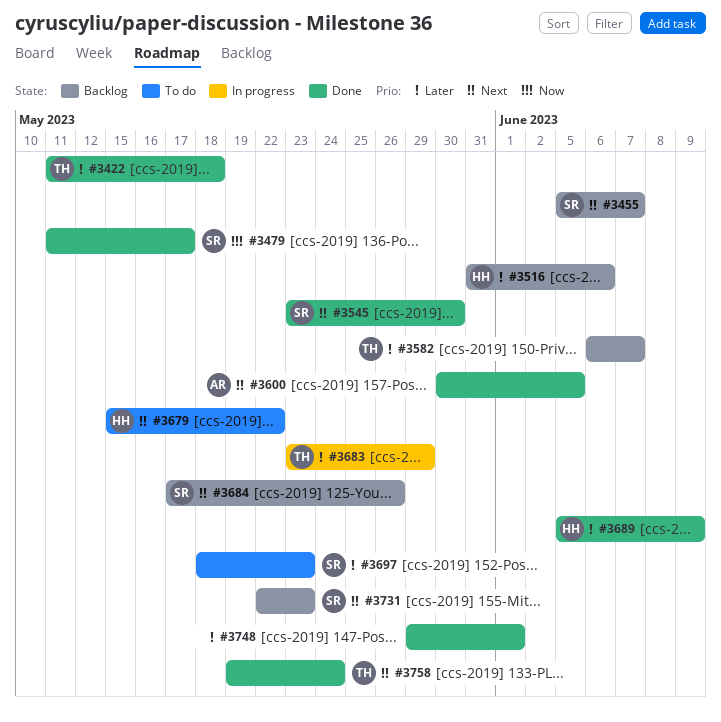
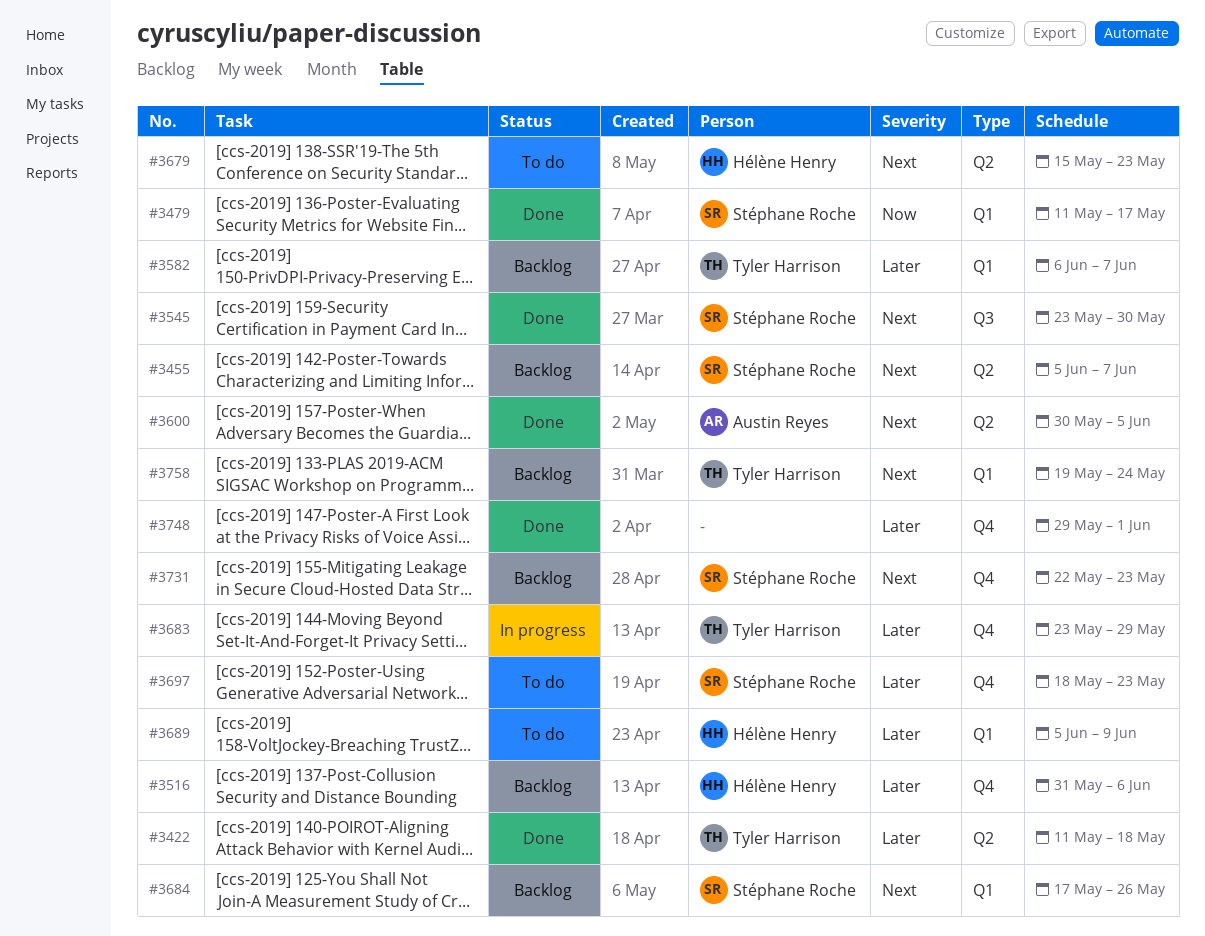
#3679, due: May 22 -> May 23
#3689, status: Done -> To do
#3758, status: Done -> Backlog

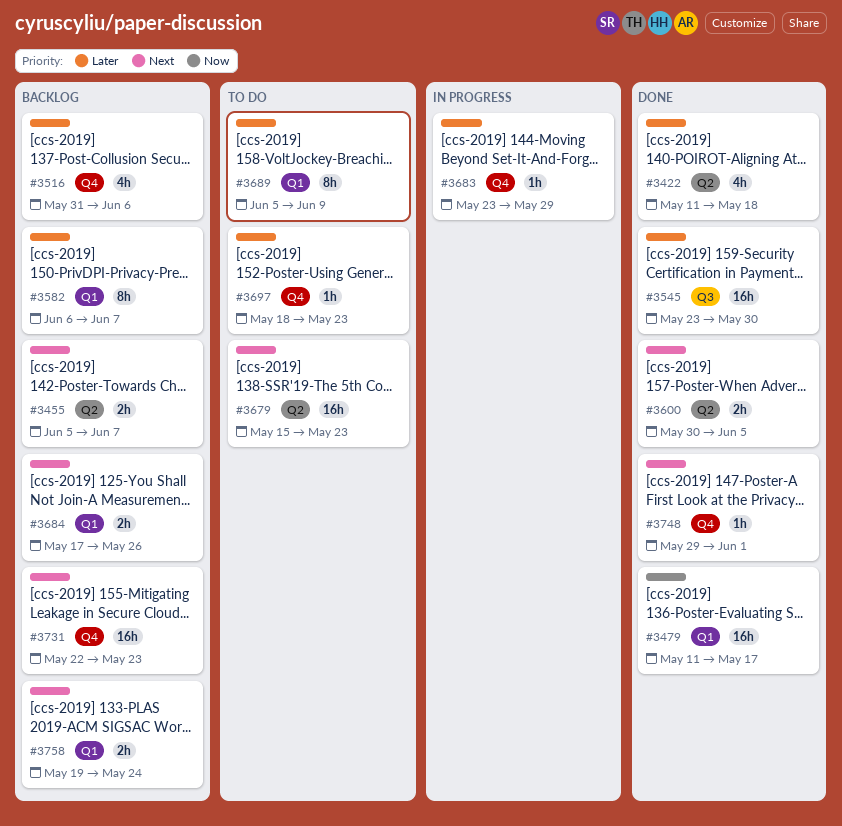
#3545, priority: Next -> Later
#3748, priority: Later -> Next

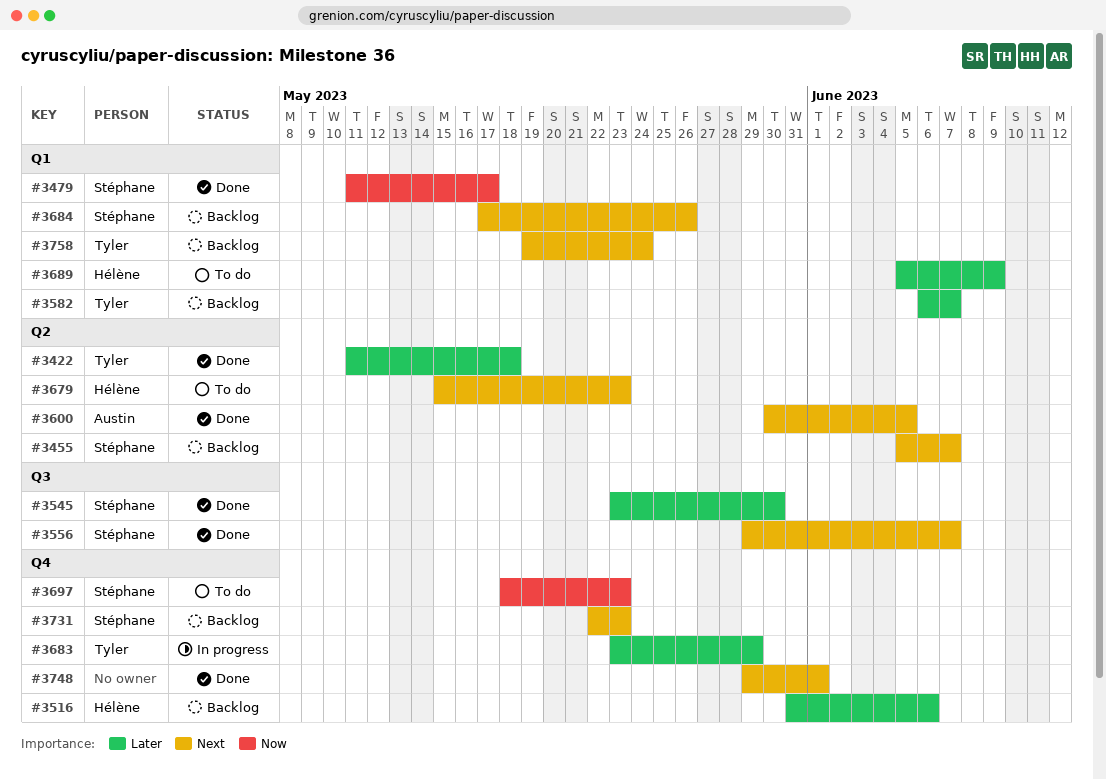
#3556: none -> present
#3697, priority: Later -> Now

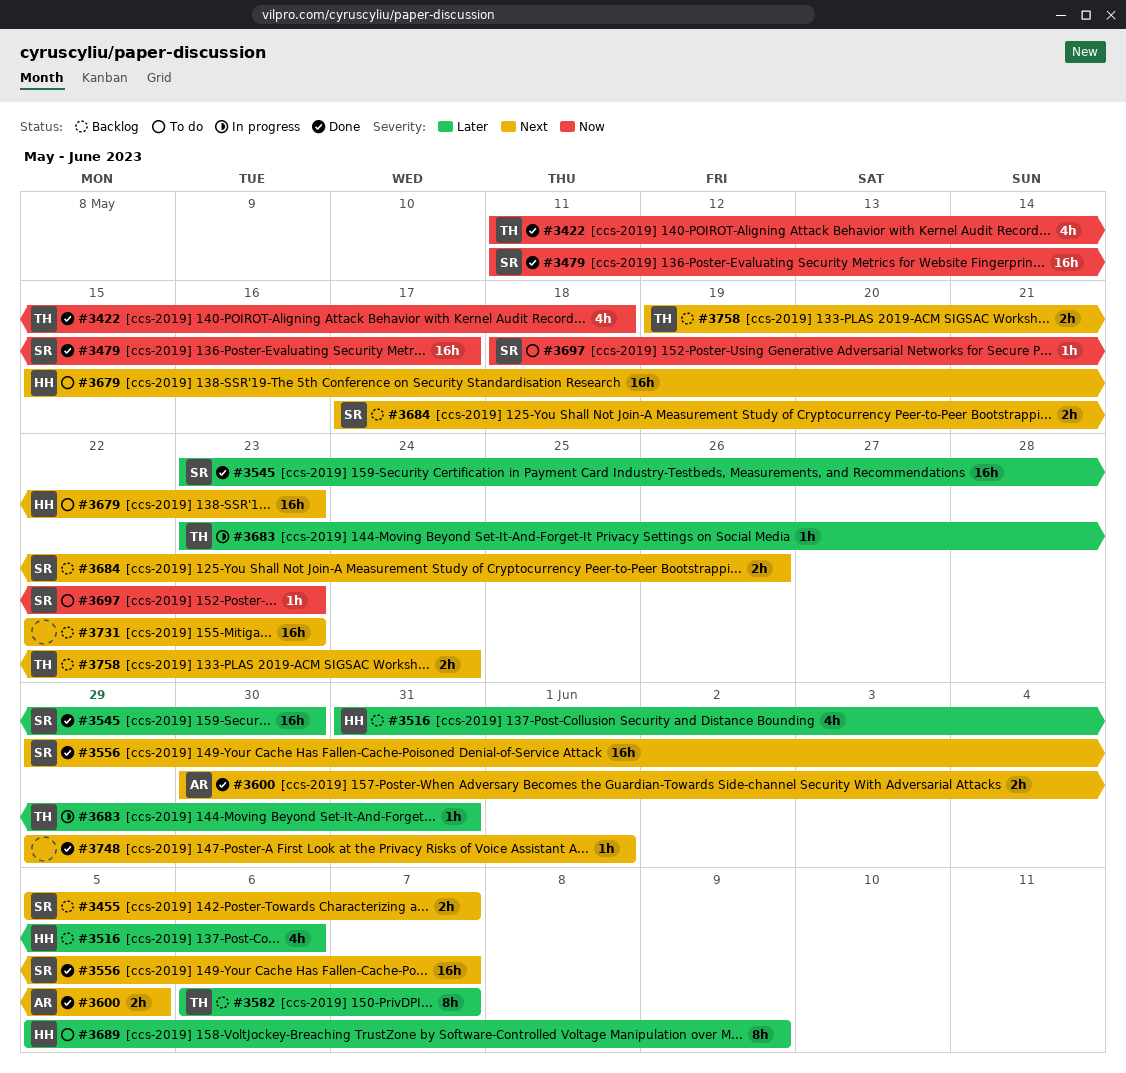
#3422, priority: Later -> Now
#3683, due: May 29 -> May 31
#3731, owner: Stéphane -> none

